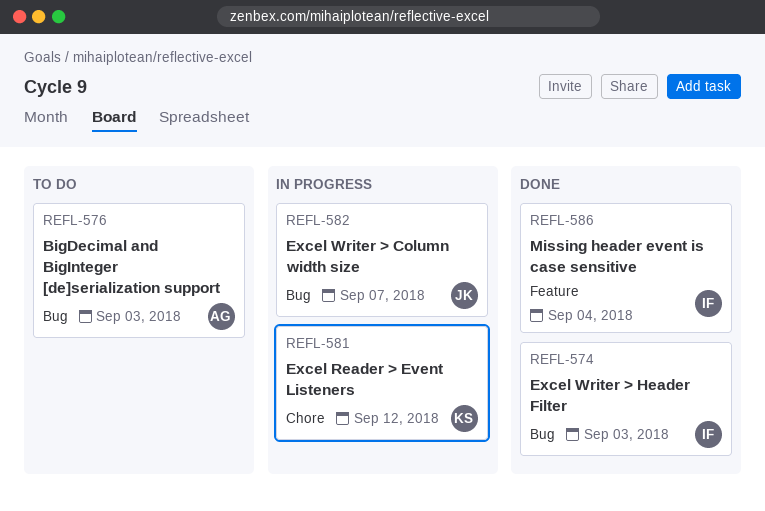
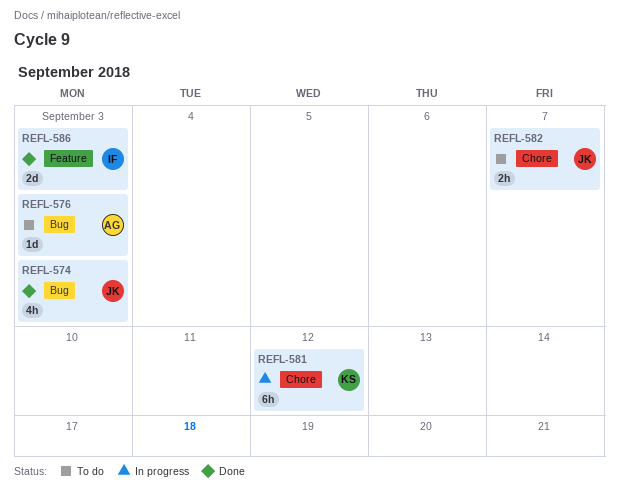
REFL-574, owner: IF -> JK
REFL-582, status: In progress -> To do
REFL-582, label: Bug -> Chore
REFL-586, due: Sep 4 -> Sep 3

